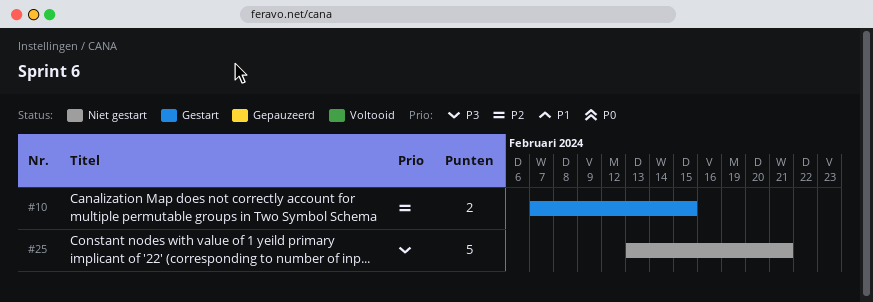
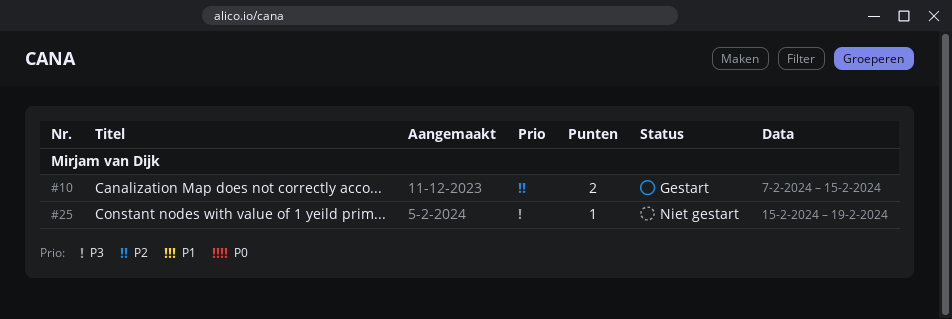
#25, estimate: 5 -> 1
#25, start: Feb 13 -> Feb 15
#25, due: Feb 21 -> Feb 19

